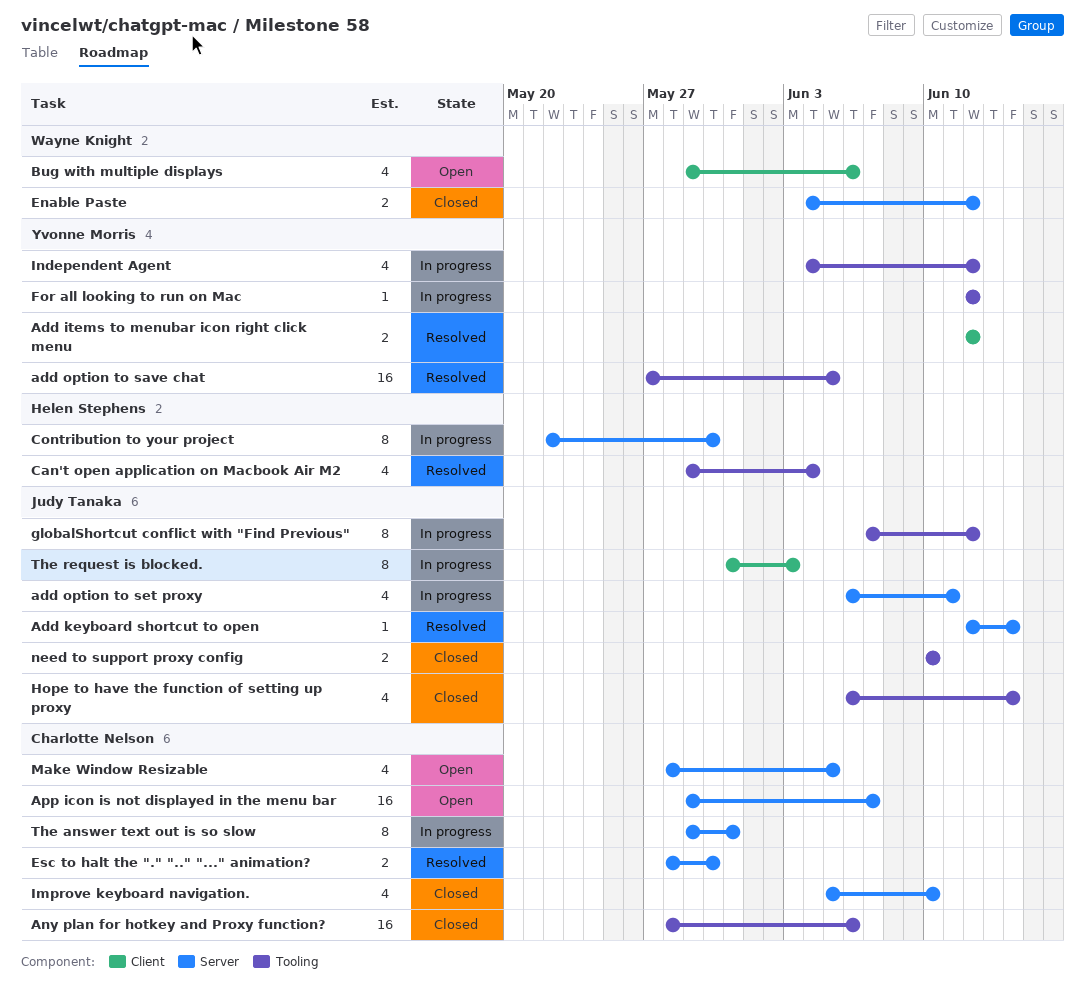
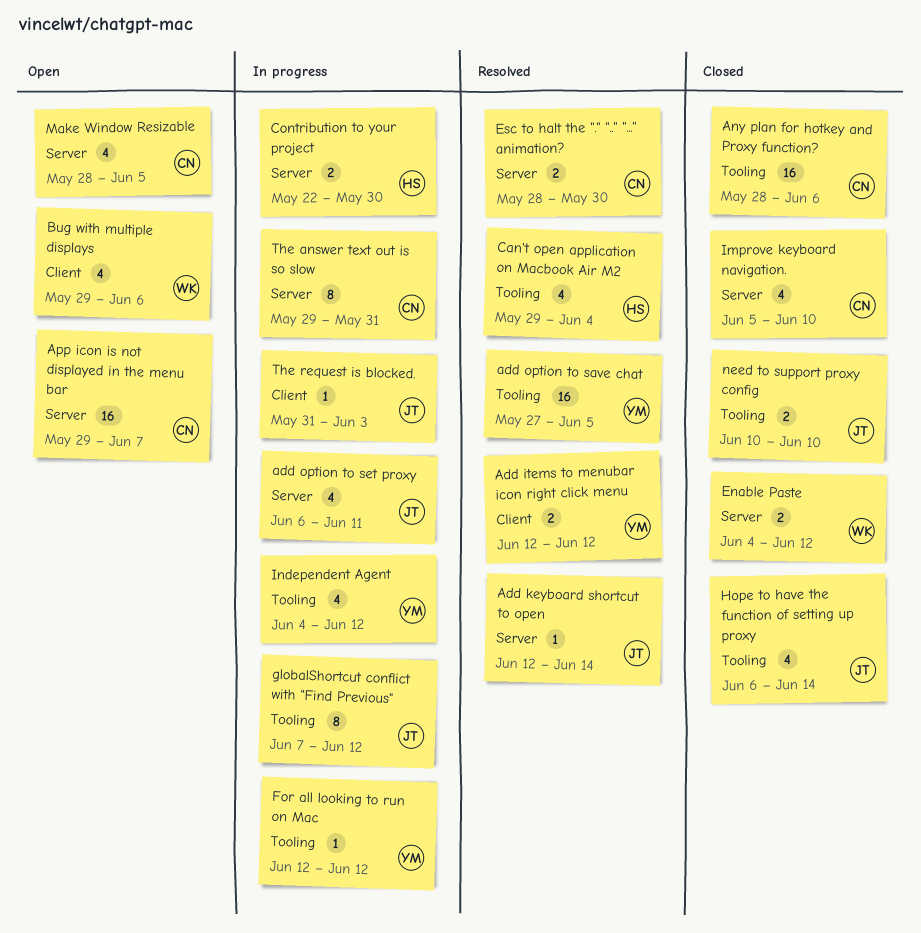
Contribution to your project, estimate: 8 -> 2
The request is blocked., estimate: 8 -> 1

